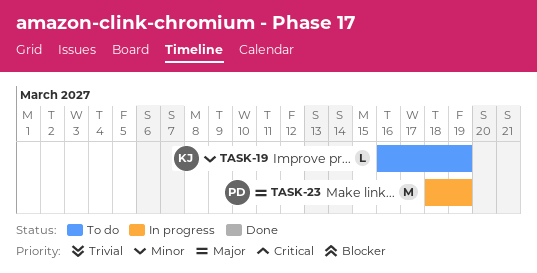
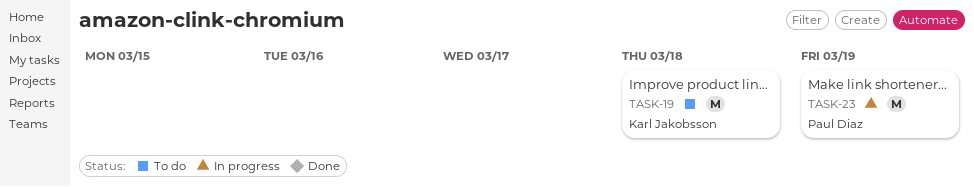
TASK-19, estimate: L -> M
TASK-19, due: Mar 19 -> Mar 18

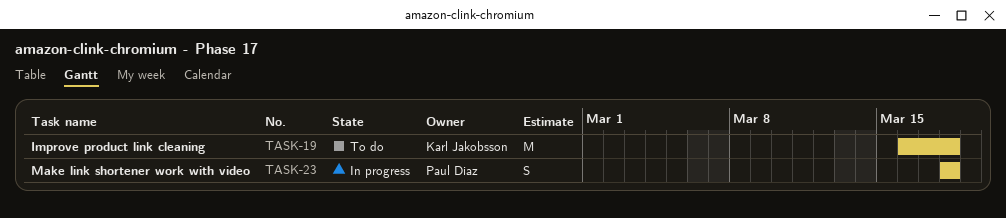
TASK-23, estimate: M -> S
TASK-23, due: Mar 19 -> Mar 18

